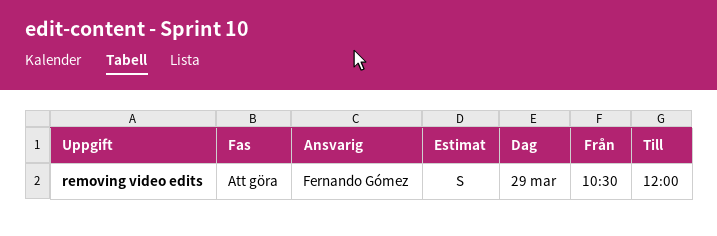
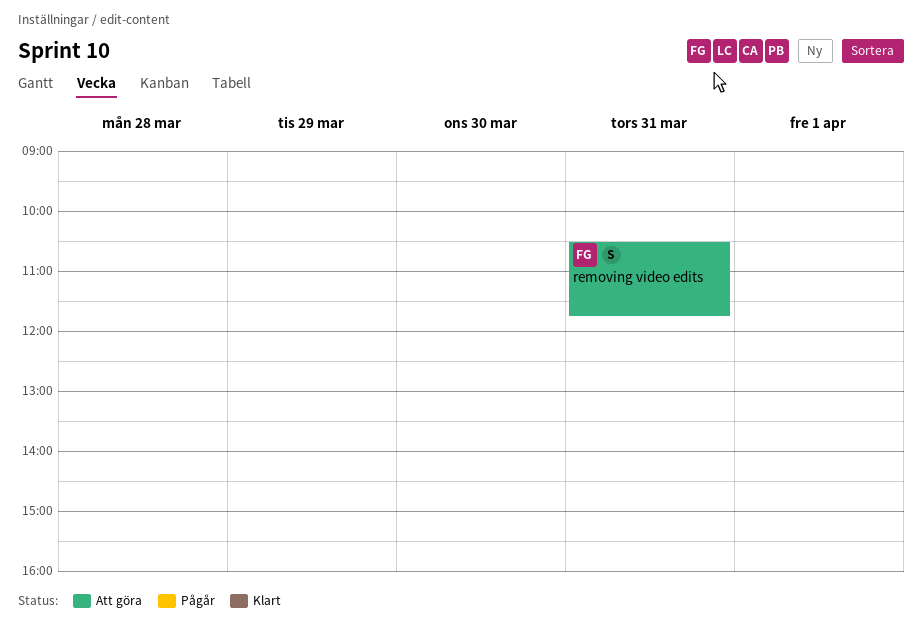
removing video edits, day: Mar 29 -> Mar 31
removing video edits, ends: 12:00 -> 11:45

